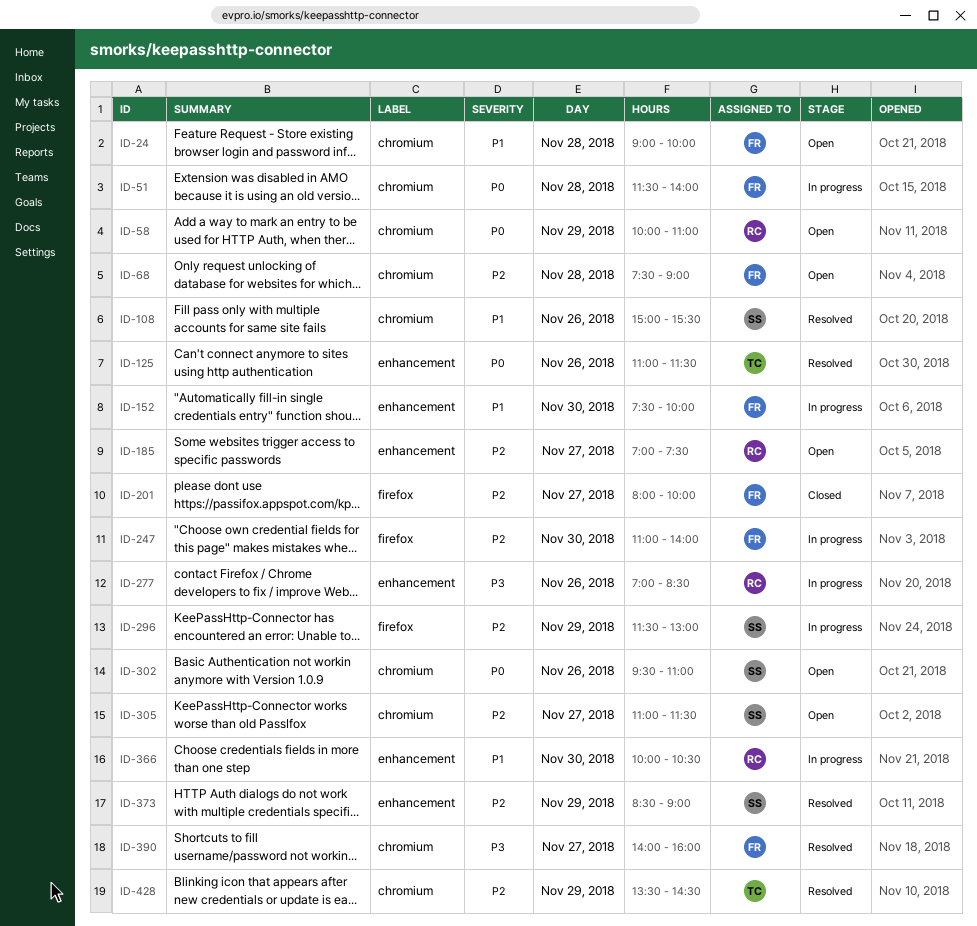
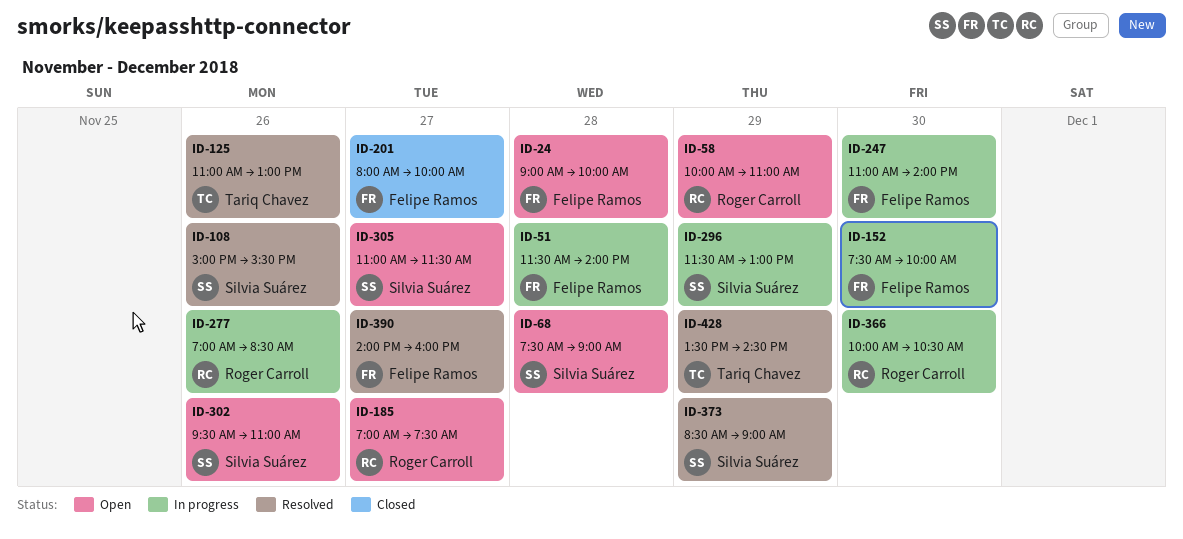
ID-68, owner: Felipe Ramos -> Silvia Suárez
ID-125, ends: 11:30 -> 13:00

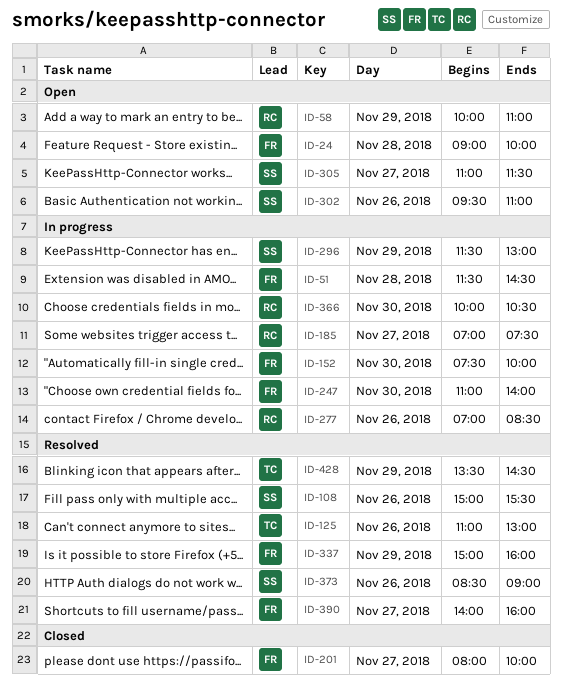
ID-51, ends: 14:00 -> 14:30
ID-68: present -> none
ID-185, status: Open -> In progress
ID-337: none -> present
ID-373, day: Nov 29 -> Nov 26

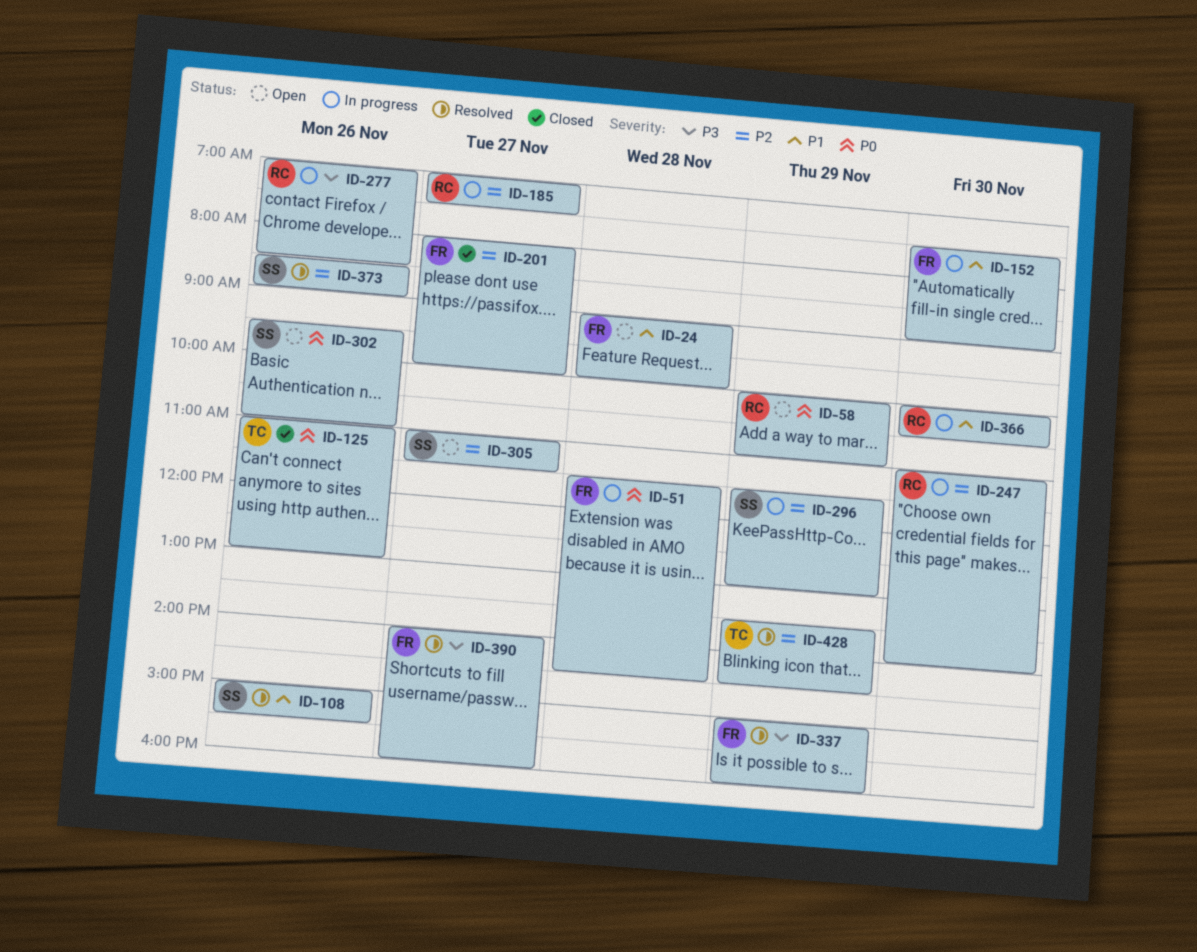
ID-125, status: Resolved -> Closed
ID-152, ends: 10:00 -> 09:00
ID-247, owner: FR -> RC

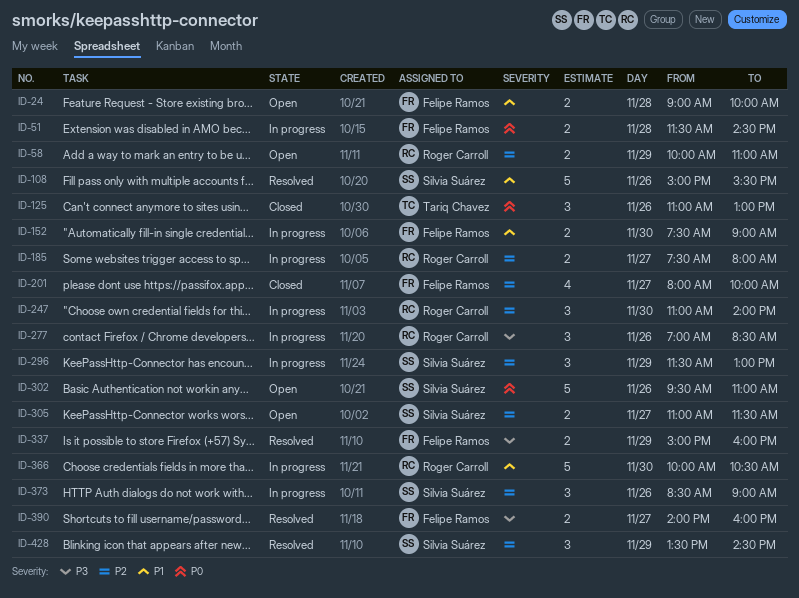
ID-58, priority: P0 -> P2
ID-185, begins: 07:00 -> 07:30
ID-185, ends: 07:30 -> 08:00
ID-373, status: Resolved -> In progress
ID-428, owner: Tariq Chavez -> Silvia Suárez

